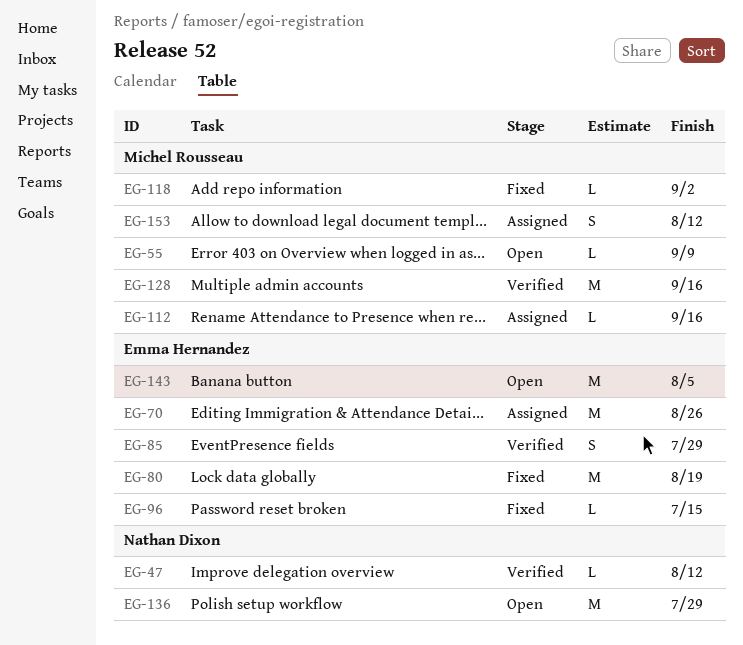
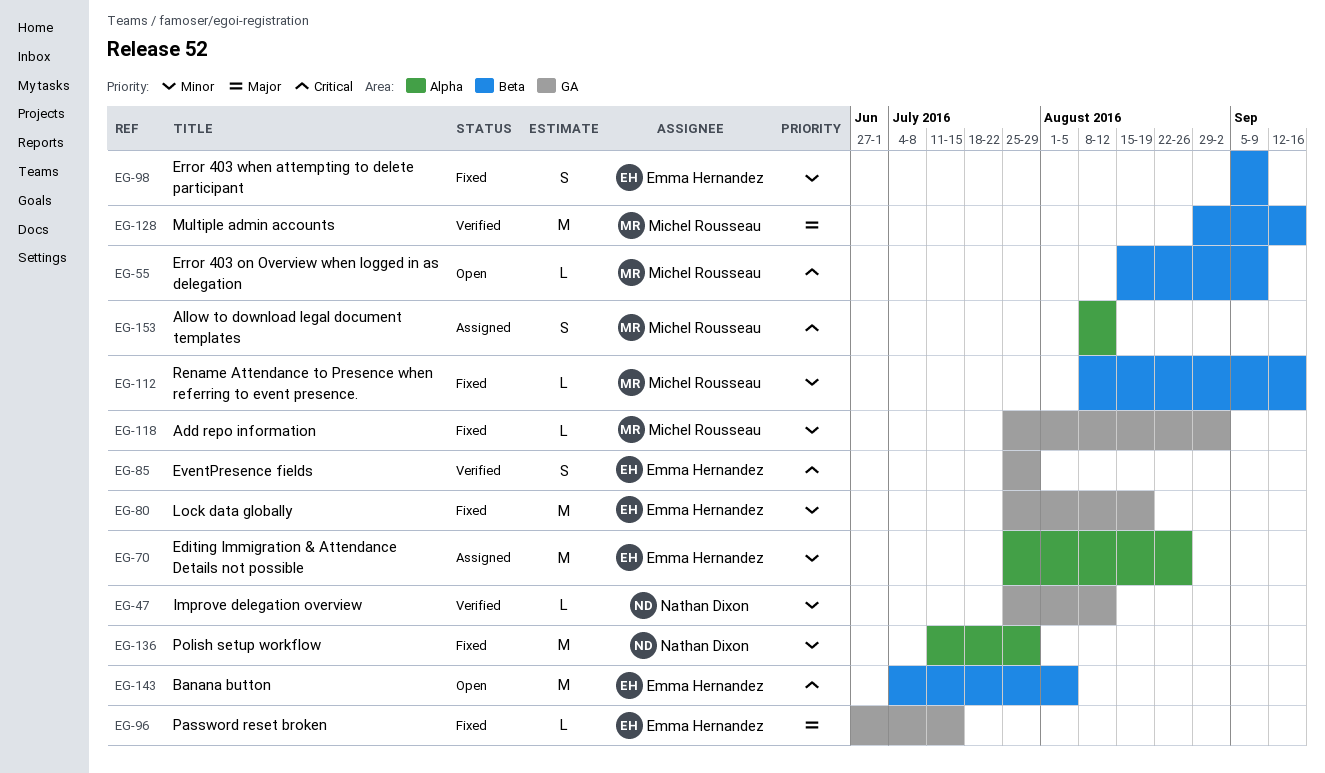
EG-98: none -> present
EG-112, status: Assigned -> Fixed
EG-136, status: Open -> Fixed

